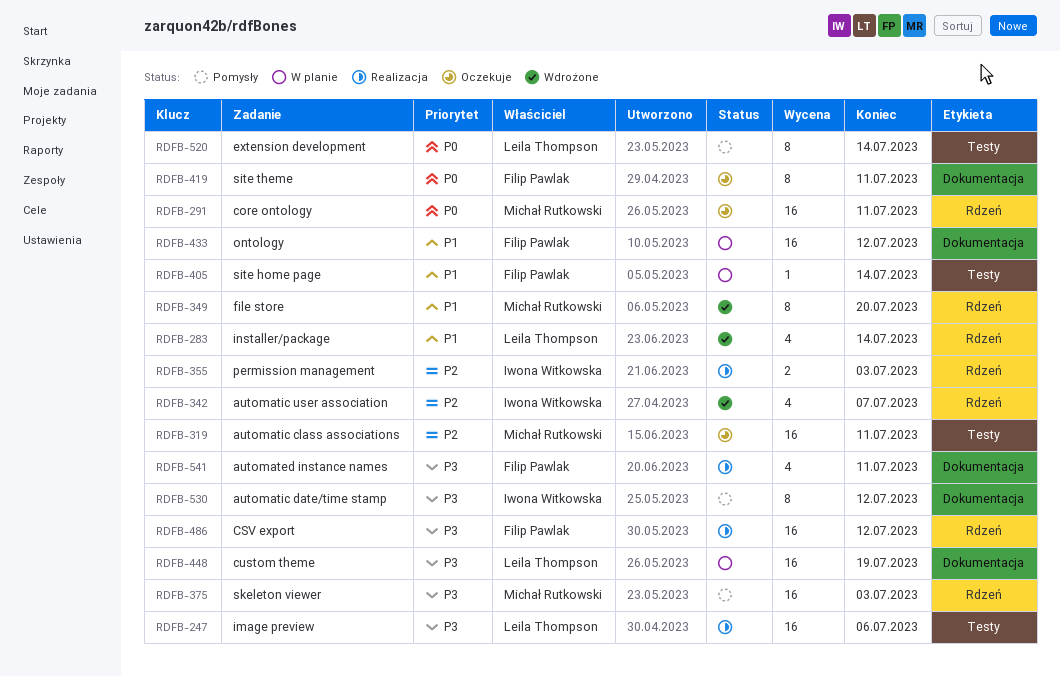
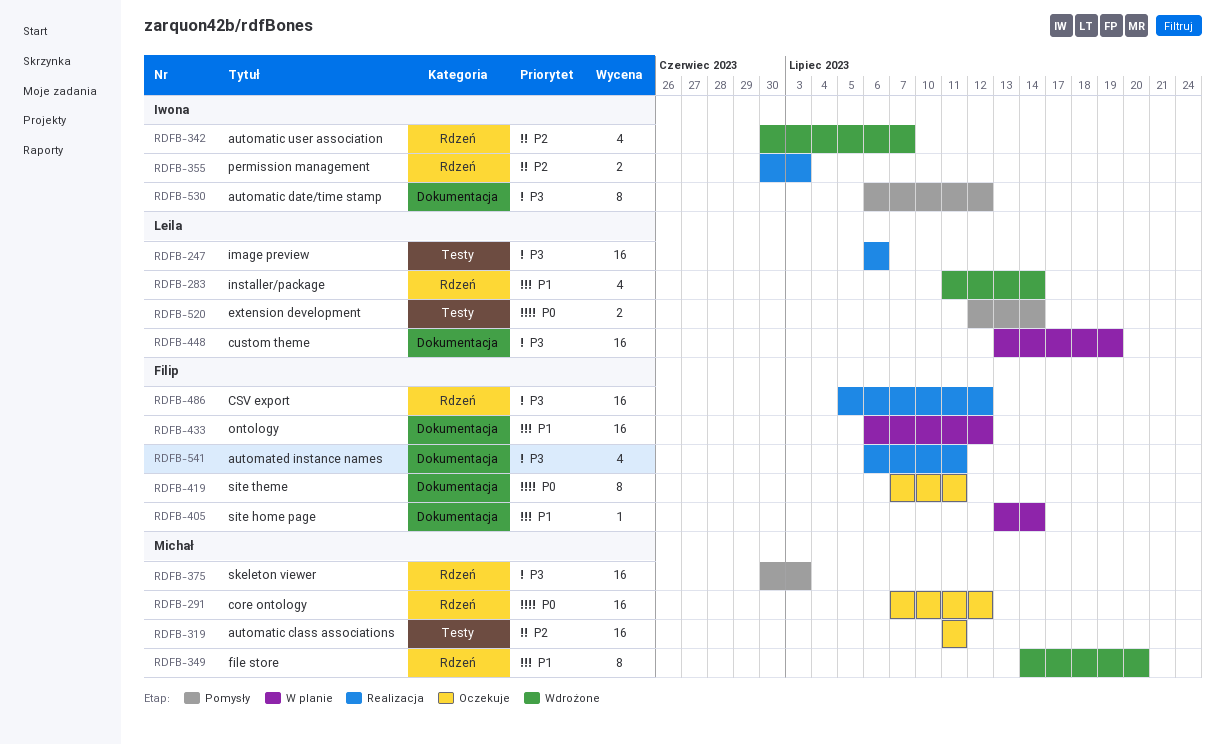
RDFB-291, due: Jul 11 -> Jul 12
RDFB-405, label: Testy -> Dokumentacja
RDFB-520, estimate: 8 -> 2

